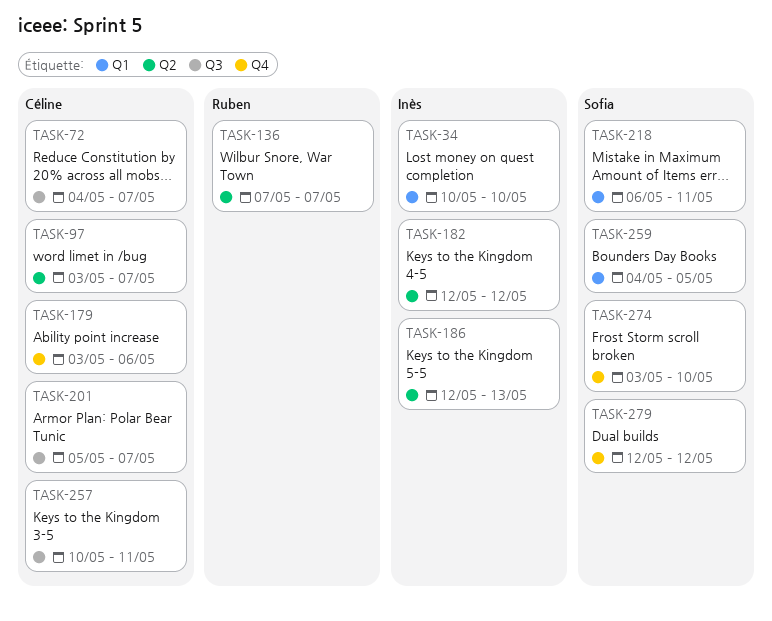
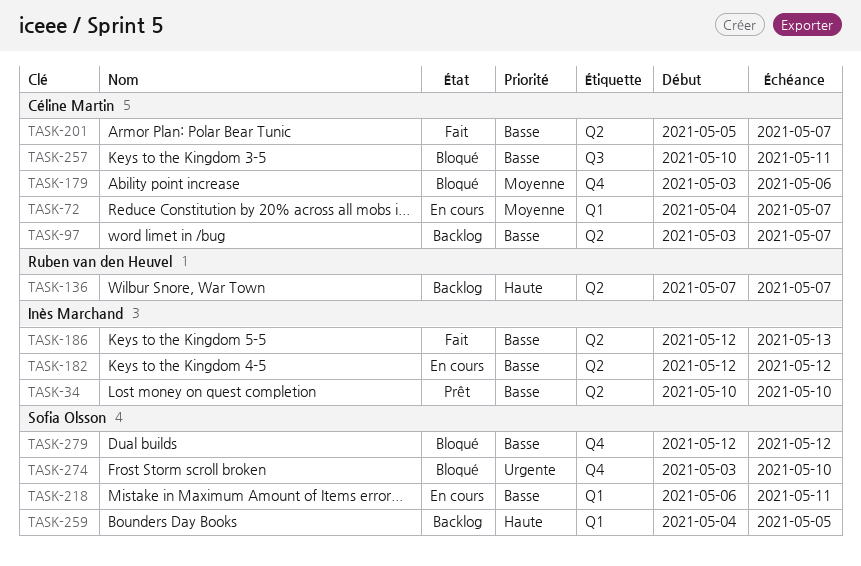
TASK-34, label: Q1 -> Q2
TASK-72, label: Q3 -> Q1
TASK-201, label: Q3 -> Q2

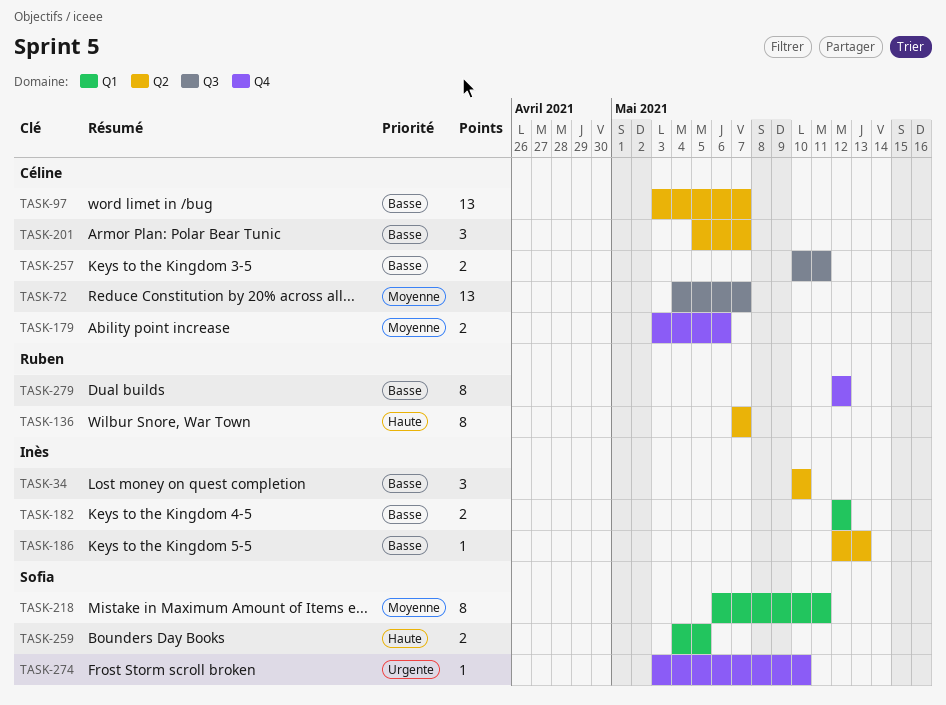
TASK-72, label: Q1 -> Q3
TASK-182, label: Q2 -> Q1
TASK-218, priority: Basse -> Moyenne
TASK-279, owner: Sofia Olsson -> Ruben van den Heuvel

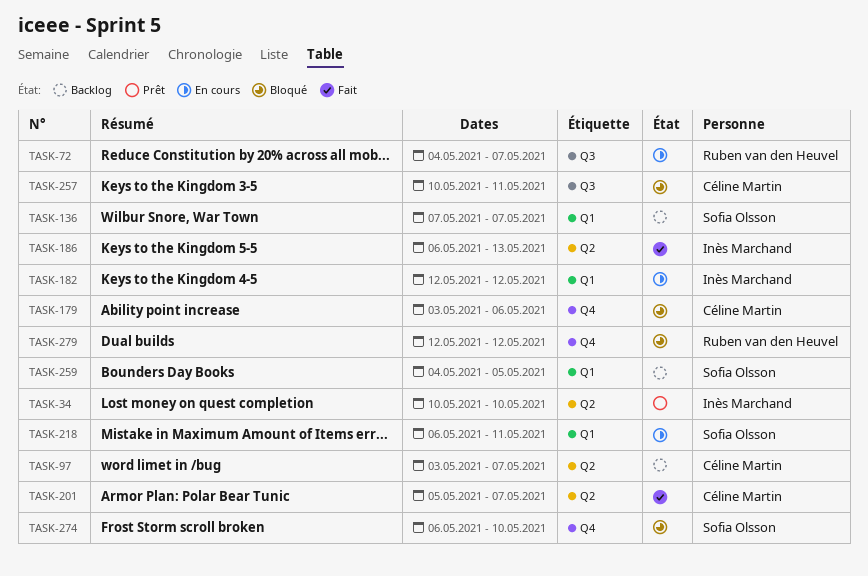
TASK-72, owner: Céline Martin -> Ruben van den Heuvel
TASK-136, owner: Ruben van den Heuvel -> Sofia Olsson
TASK-136, label: Q2 -> Q1
TASK-186, start: May 12 -> May 6
TASK-274, start: May 3 -> May 6

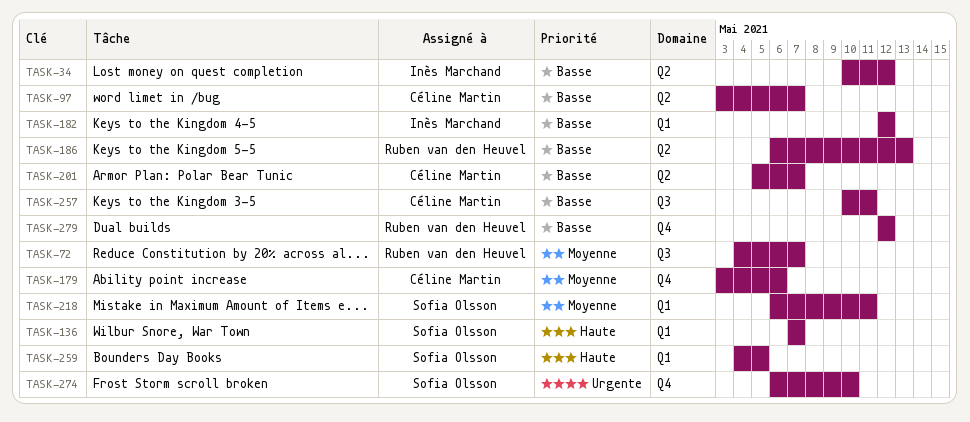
TASK-34, due: May 10 -> May 12
TASK-186, owner: Inès Marchand -> Ruben van den Heuvel

